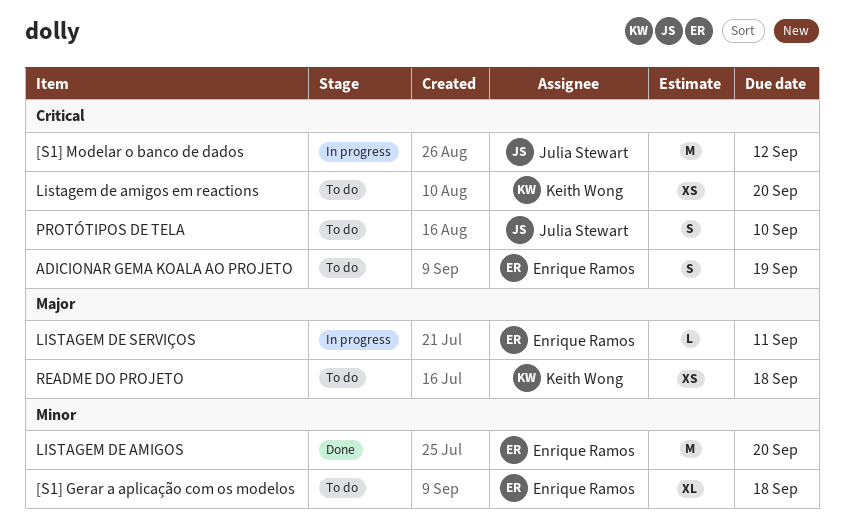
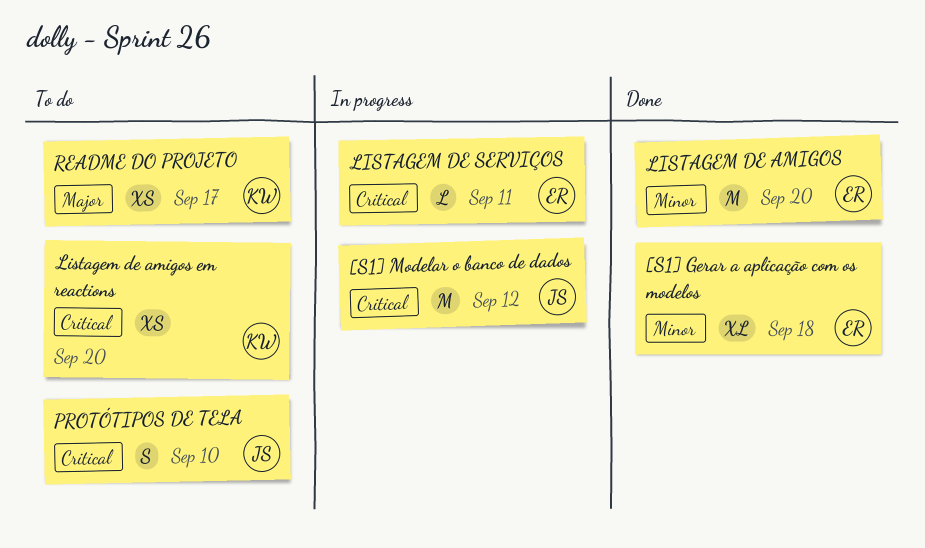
[S1] Gerar a aplicação com os modelos, status: To do -> Done
ADICIONAR GEMA KOALA AO PROJETO: present -> none
LISTAGEM DE SERVIÇOS, priority: Major -> Critical
README DO PROJETO, due: Sep 18 -> Sep 17

